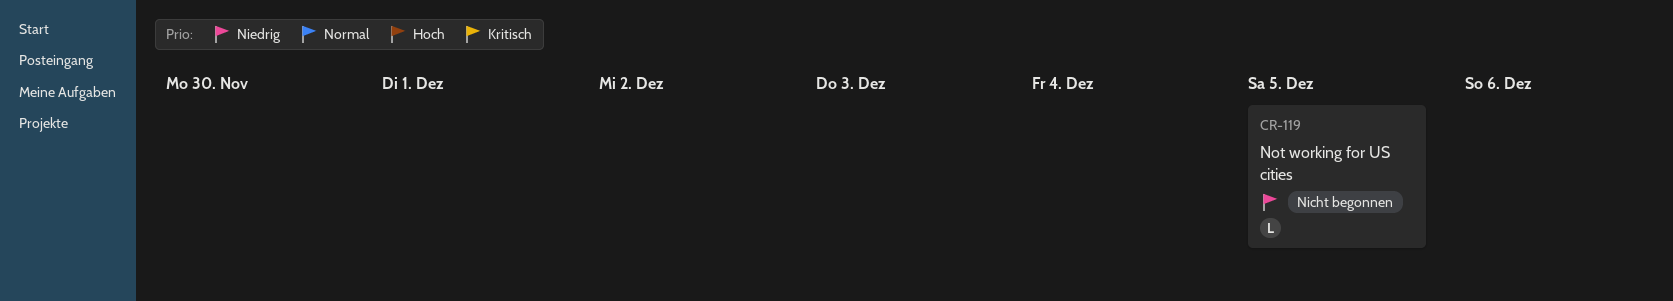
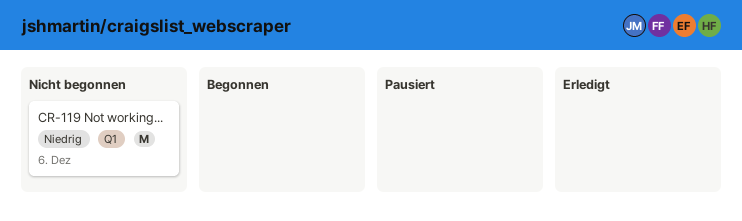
CR-119, estimate: L -> M
CR-119, due: Dec 5 -> Dec 6

